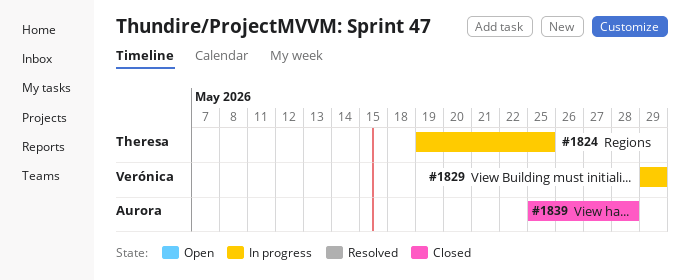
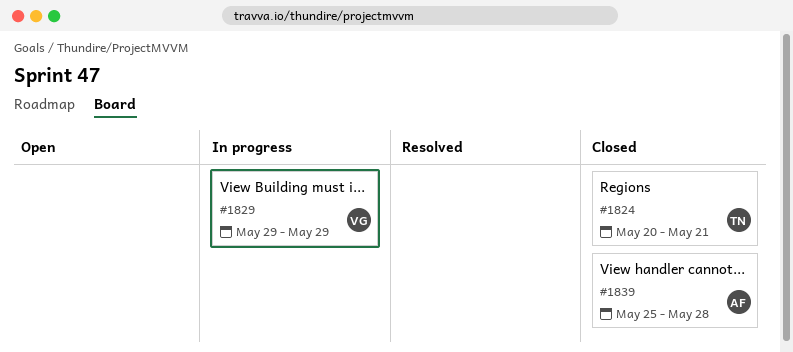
#1824, status: In progress -> Closed
#1824, start: May 19 -> May 20
#1824, due: May 25 -> May 21

